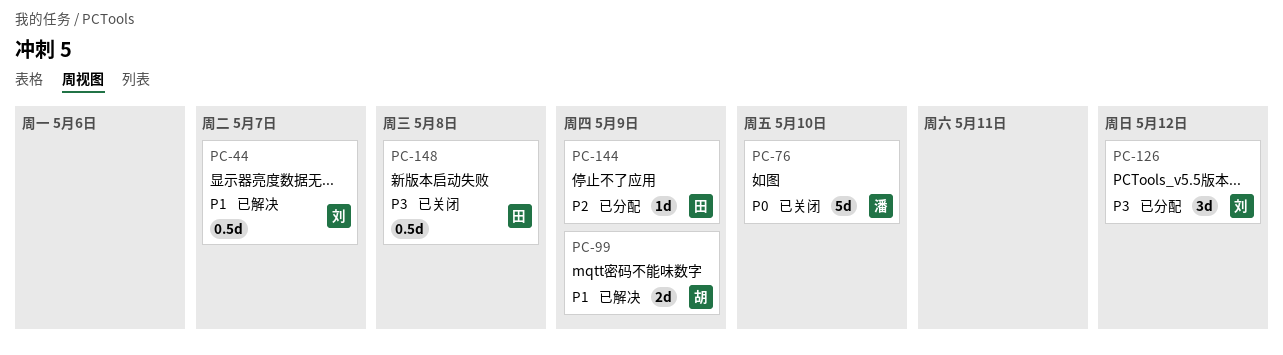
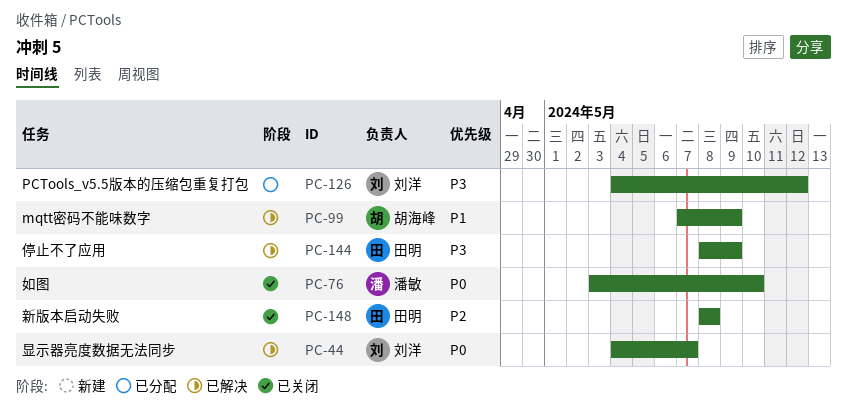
PC-44, priority: P1 -> P0
PC-144, status: 已分配 -> 已解决
PC-144, priority: P2 -> P3
PC-148, priority: P3 -> P2

